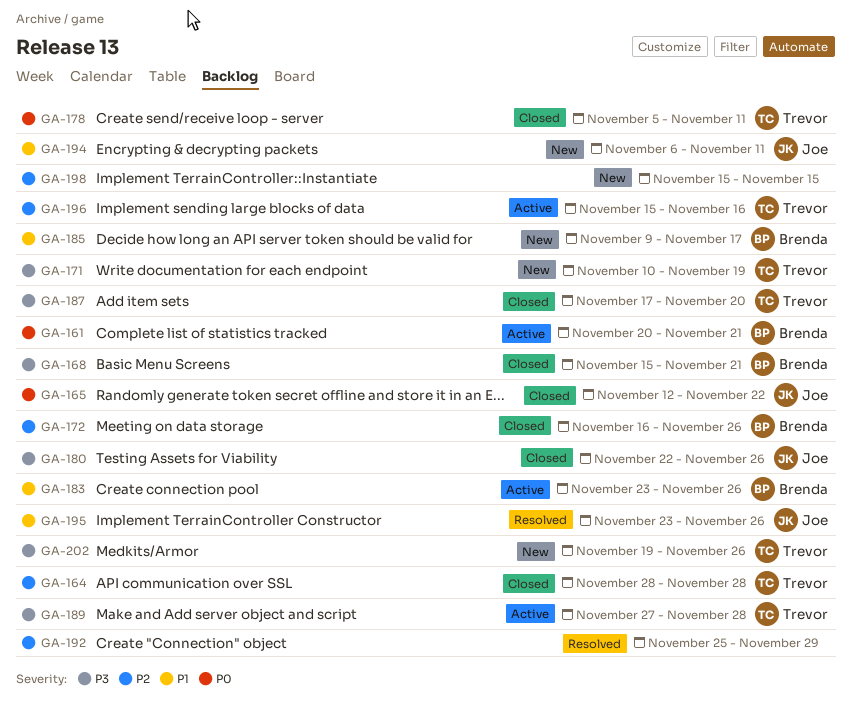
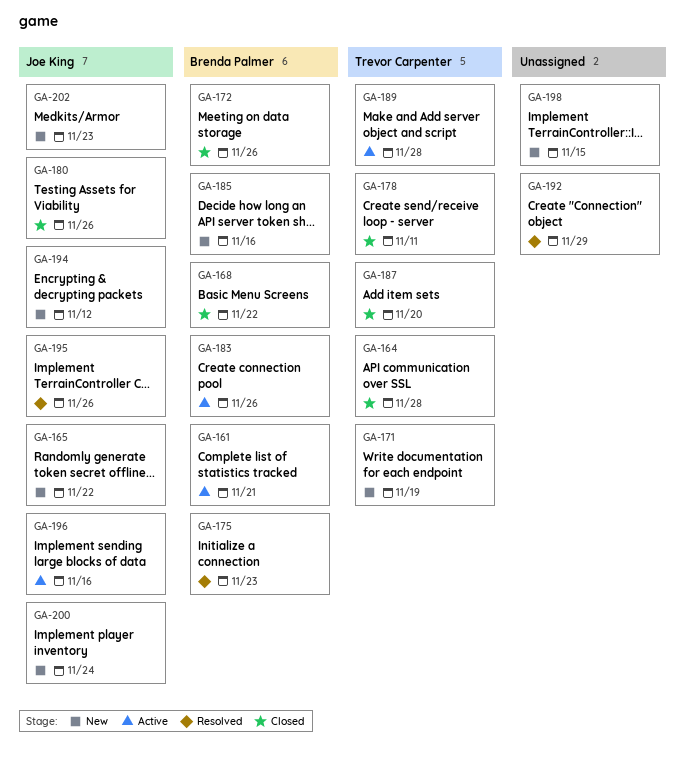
GA-165, status: Closed -> New
GA-168, due: Nov 21 -> Nov 22
GA-175: none -> present
GA-185, due: Nov 17 -> Nov 16
GA-194, due: Nov 11 -> Nov 12
GA-196, owner: Trevor Carpenter -> Joe King
GA-200: none -> present
GA-202, owner: Trevor Carpenter -> Joe King
GA-202, due: Nov 26 -> Nov 23

